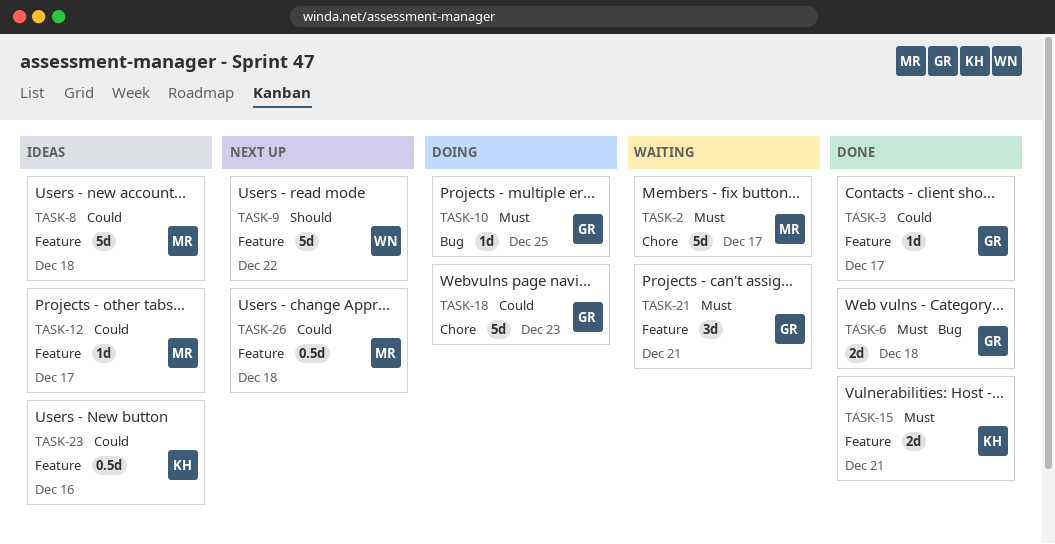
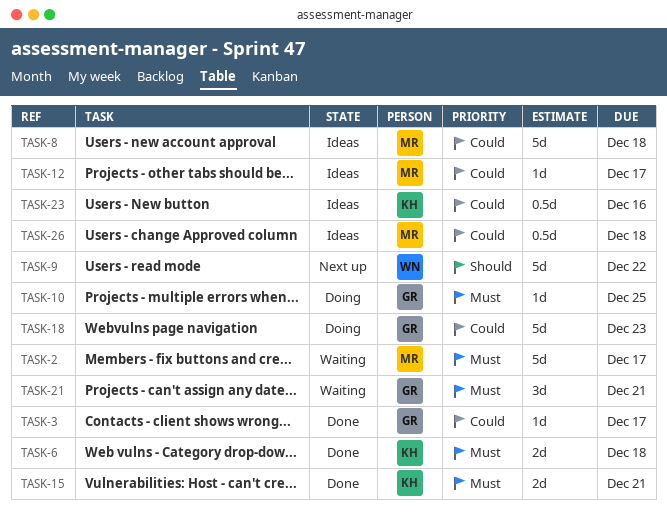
TASK-6, owner: GR -> KH
TASK-26, status: Next up -> Ideas

